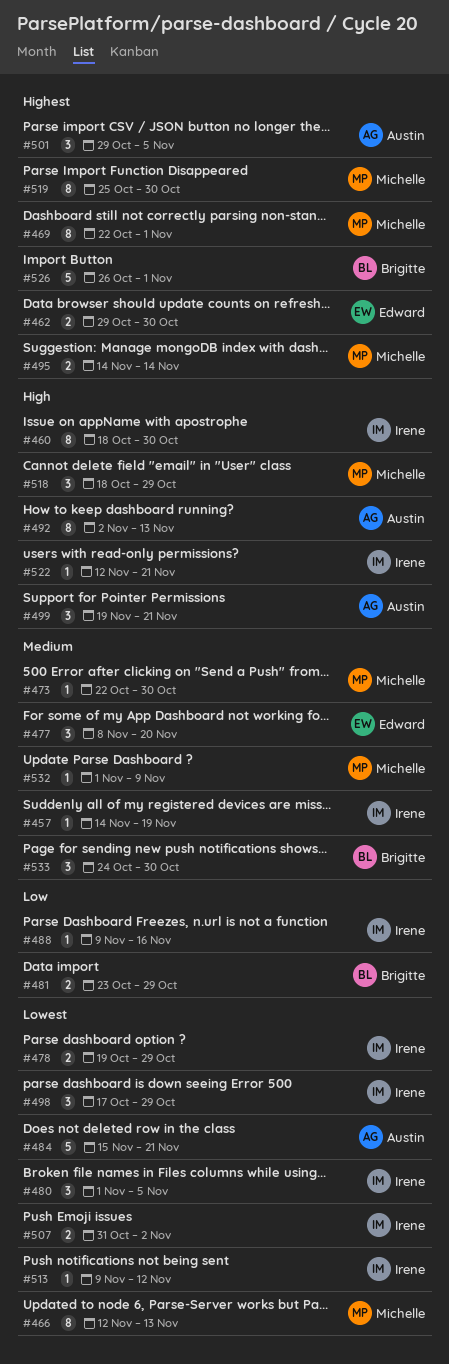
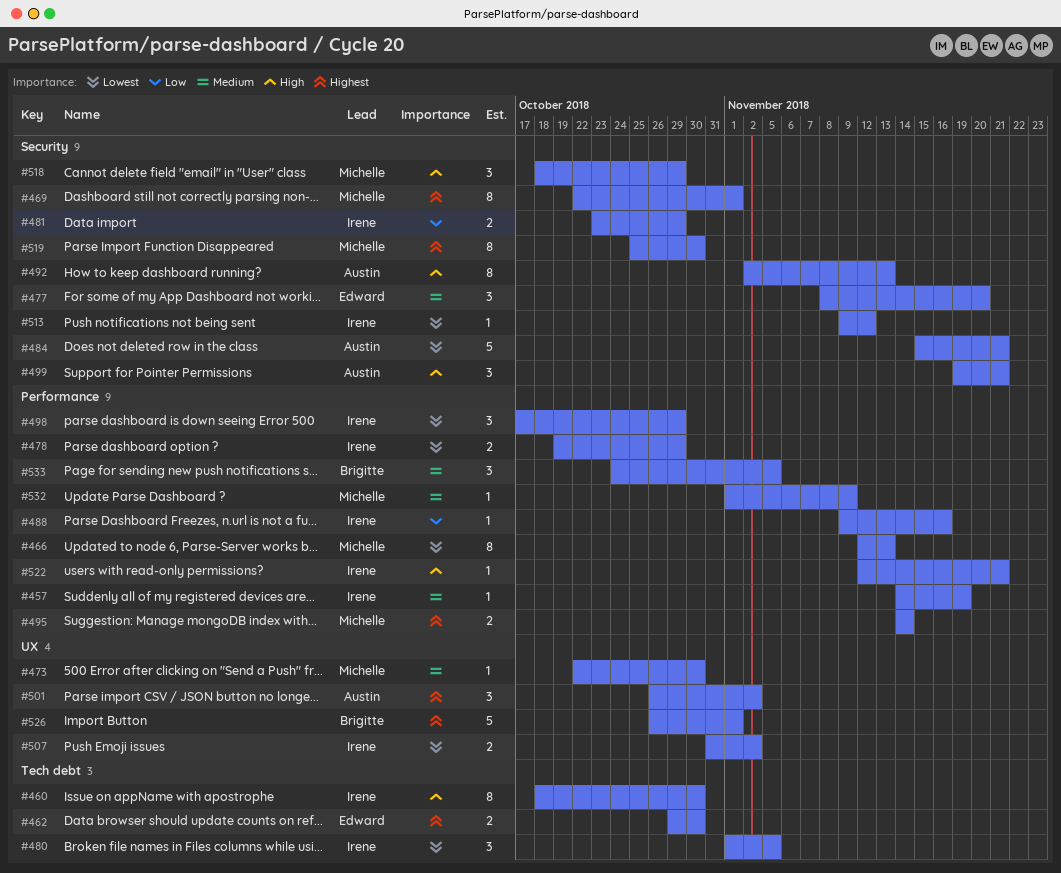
#481, owner: Brigitte -> Irene
#501, start: Oct 29 -> Oct 26
#501, due: Nov 5 -> Nov 2
#533, due: Oct 30 -> Nov 5

